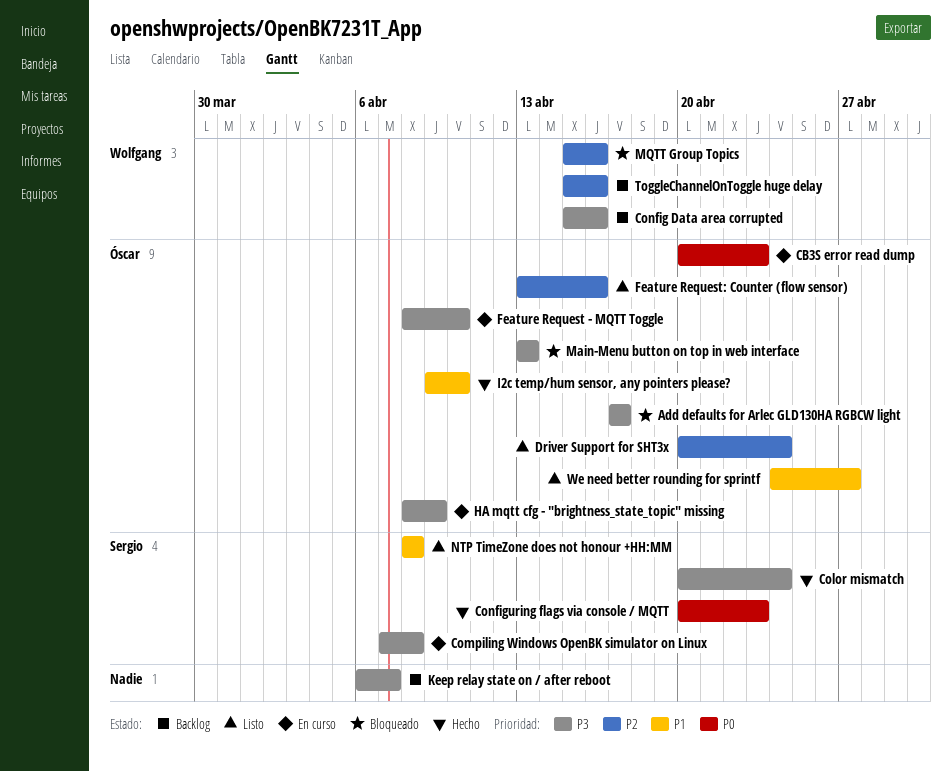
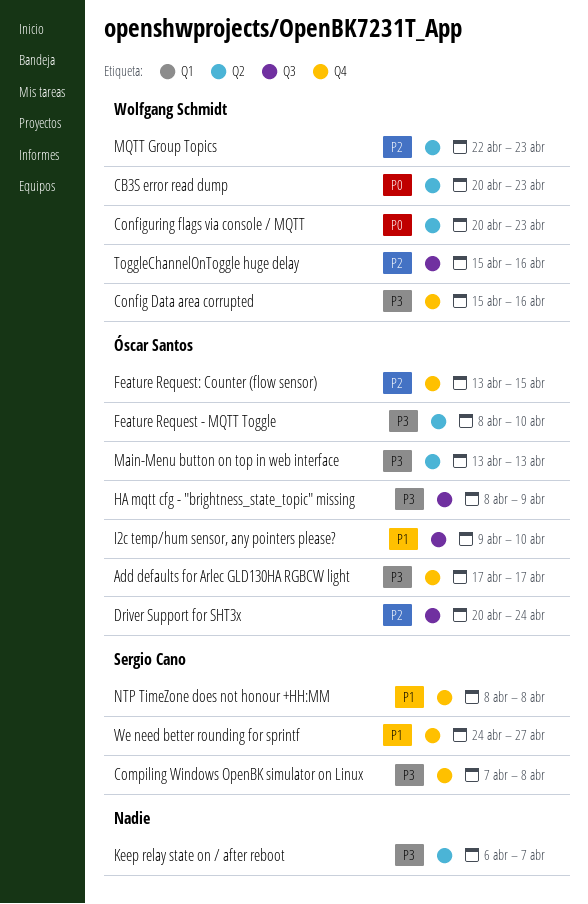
CB3S error read dump, owner: Óscar Santos -> Wolfgang Schmidt
Color mismatch: present -> none
Configuring flags via console / MQTT, owner: Sergio Cano -> Wolfgang Schmidt
Feature Request: Counter (flow sensor), due: Apr 16 -> Apr 15
MQTT Group Topics, start: Apr 15 -> Apr 22
MQTT Group Topics, due: Apr 16 -> Apr 23
We need better rounding for sprintf, owner: Óscar Santos -> Sergio Cano

